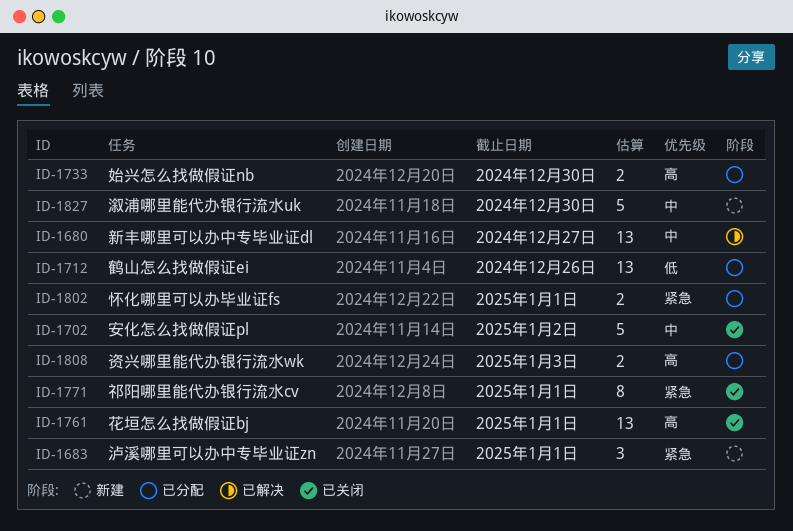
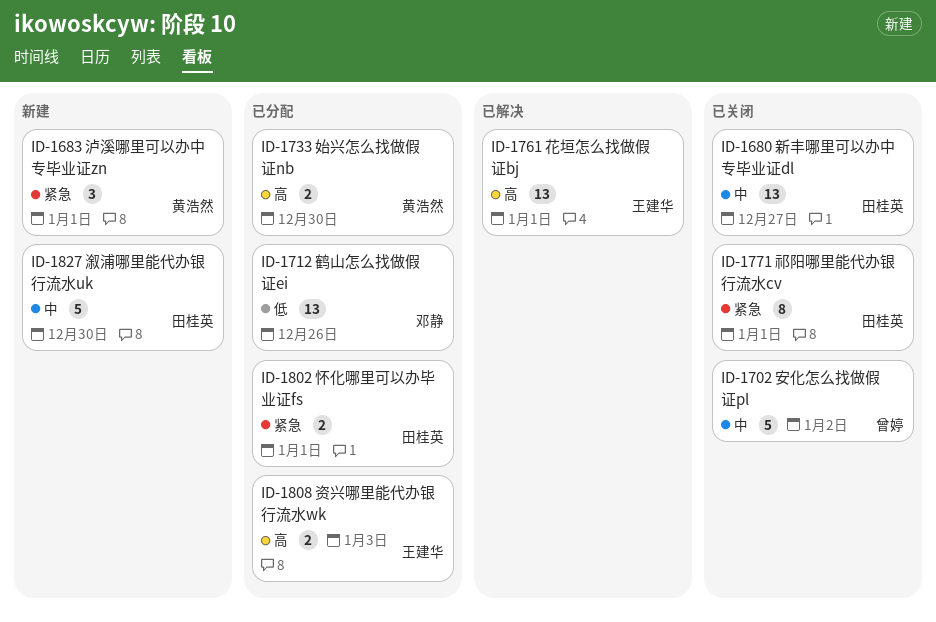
ID-1680, status: 已解决 -> 已关闭
ID-1761, status: 已关闭 -> 已解决

